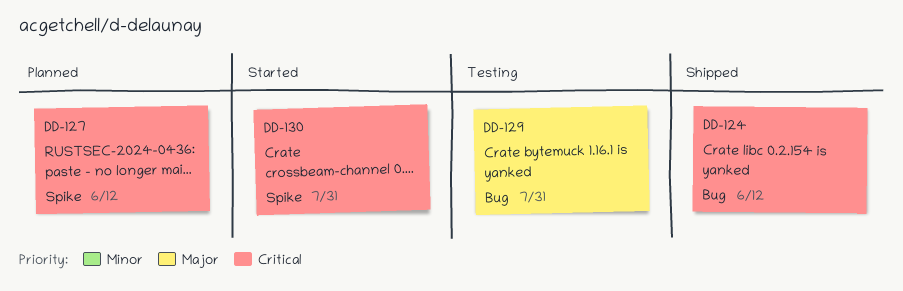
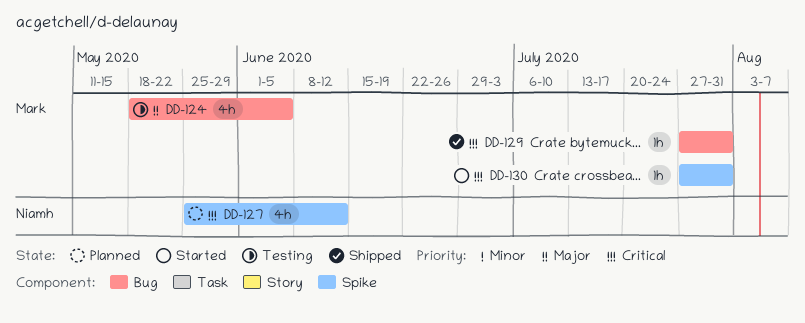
DD-124, status: Shipped -> Testing
DD-124, priority: Critical -> Major
DD-124, due: Jun 12 -> Jun 5
DD-129, status: Testing -> Shipped
DD-129, priority: Major -> Critical

